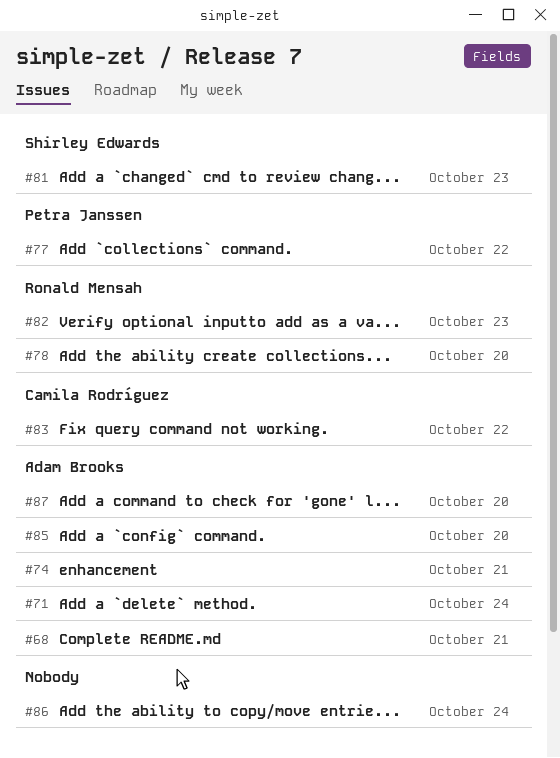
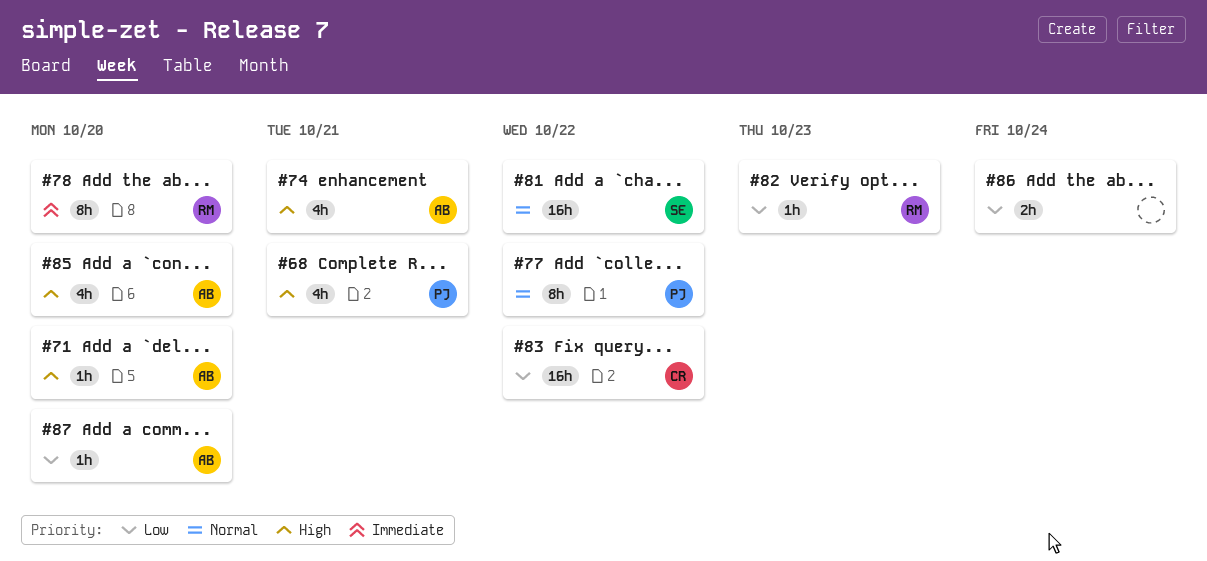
#68, owner: Adam Brooks -> Petra Janssen
#71, due: Oct 24 -> Oct 20
#81, due: Oct 23 -> Oct 22

